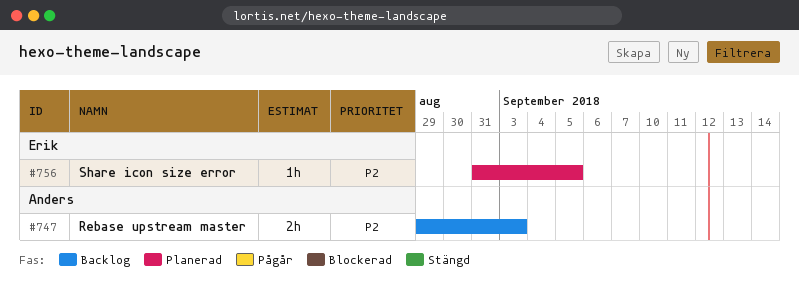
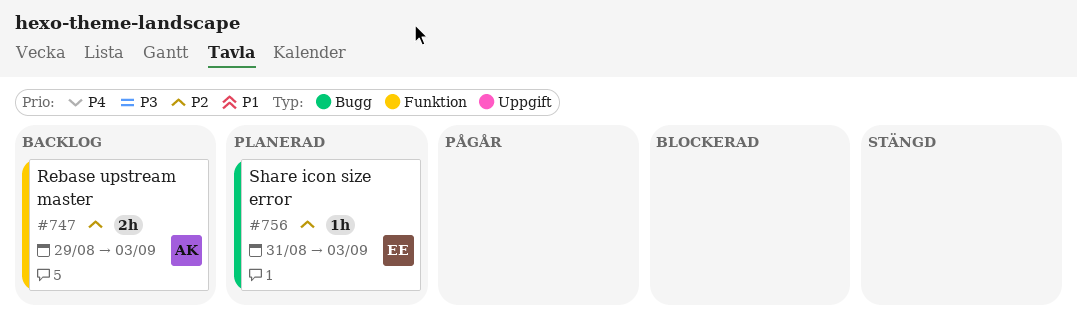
#756, due: Sep 5 -> Sep 3

